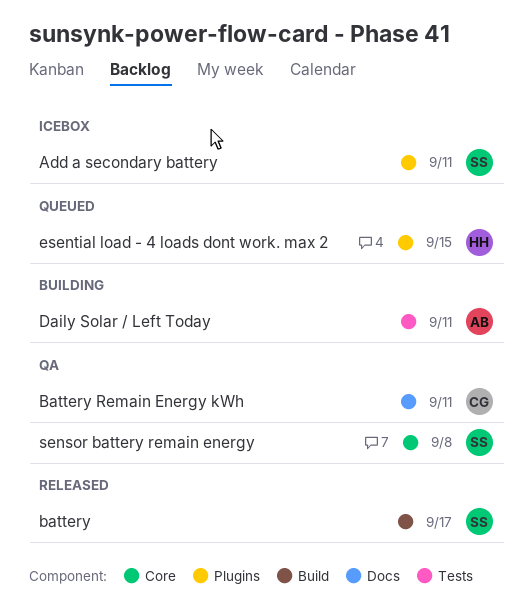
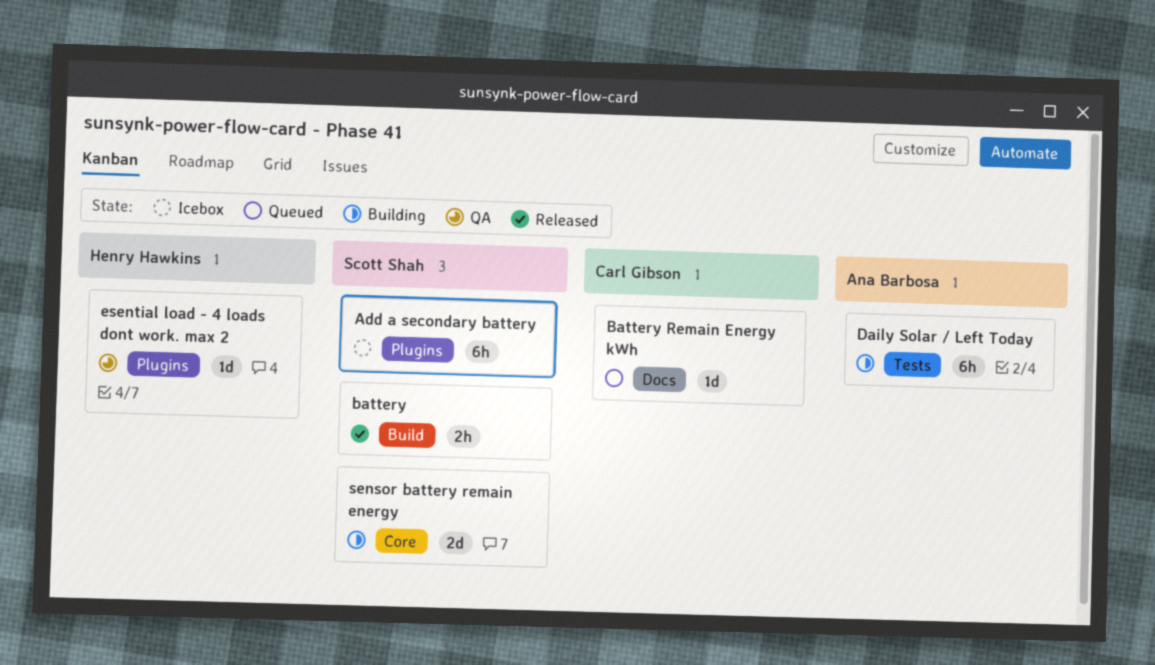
Battery Remain Energy kWh, status: QA -> Queued
esential load - 4 loads dont work. max 2, status: Queued -> QA
sensor battery remain energy, status: QA -> Building

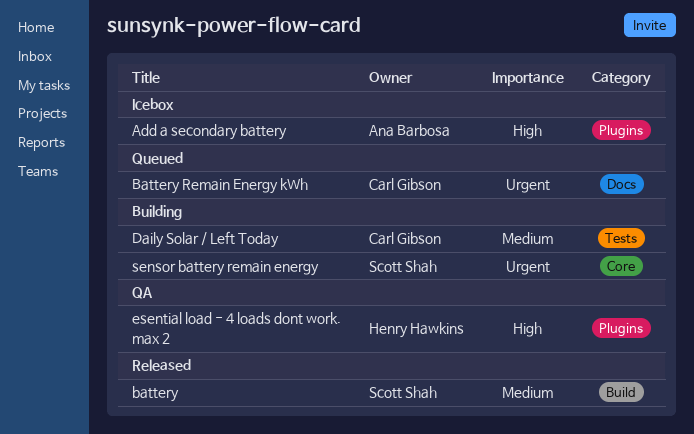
Add a secondary battery, owner: Scott Shah -> Ana Barbosa
Daily Solar / Left Today, owner: Ana Barbosa -> Carl Gibson

